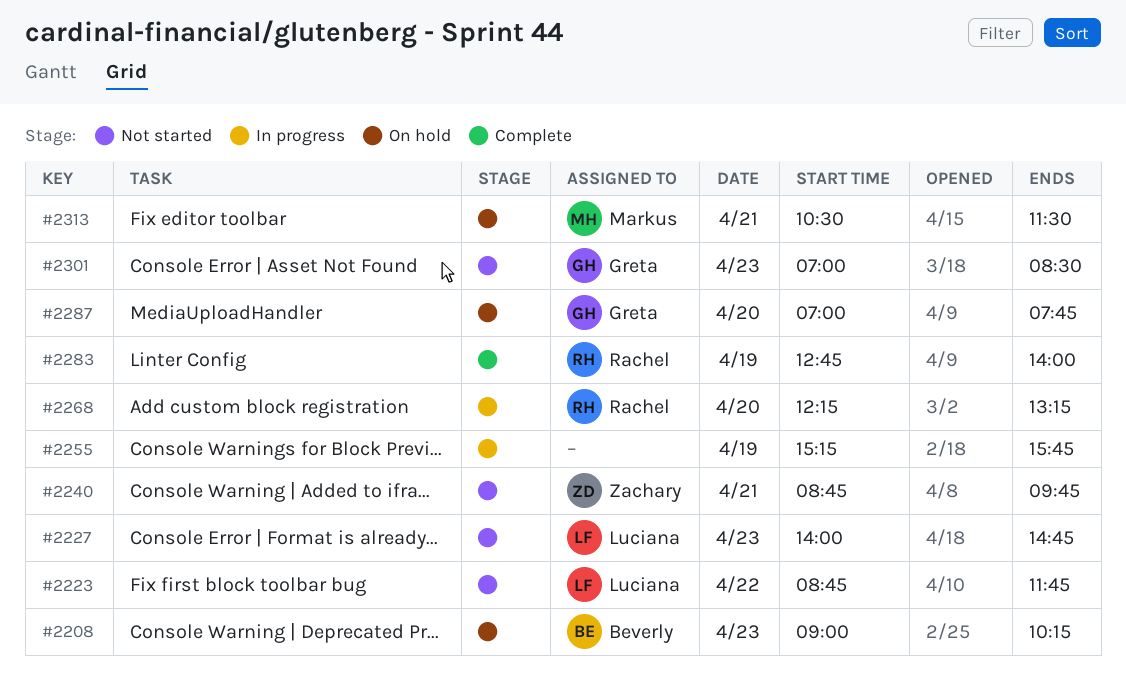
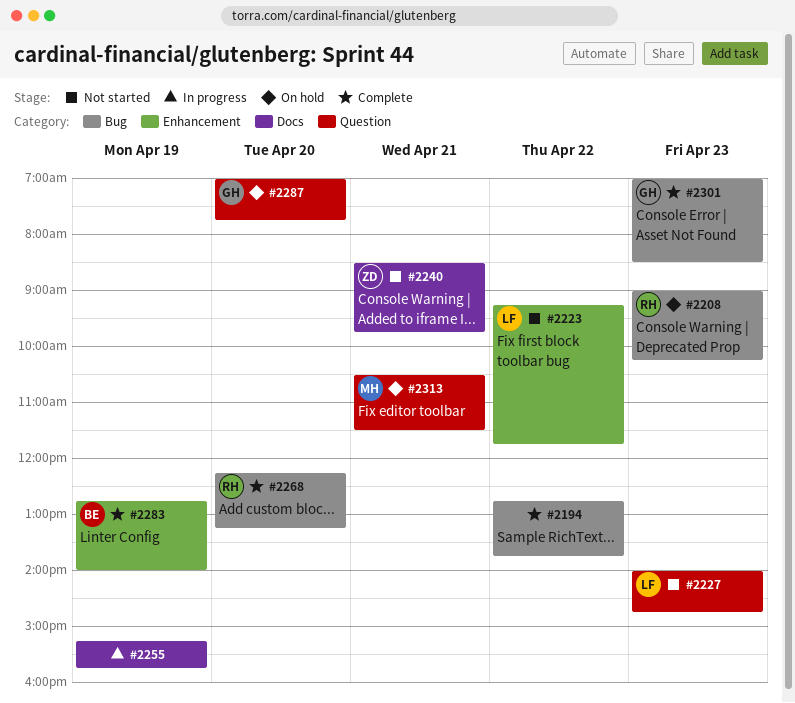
#2194: none -> present
#2208, owner: Beverly -> Rachel
#2223, begins: 08:45 -> 09:15
#2240, begins: 08:45 -> 08:30
#2268, status: In progress -> Complete
#2283, owner: Rachel -> Beverly
#2301, status: Not started -> Complete

